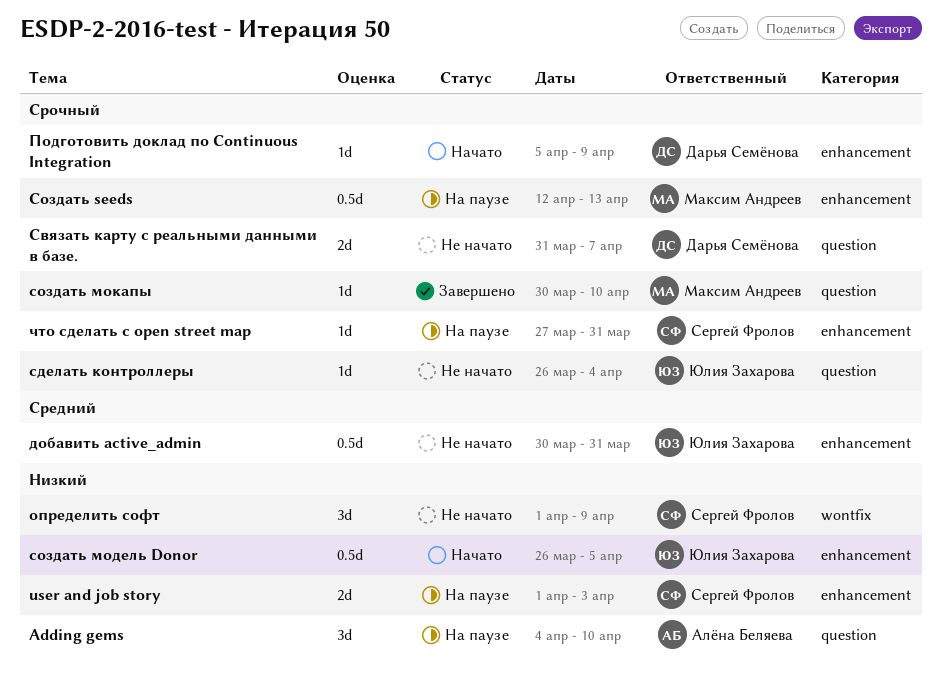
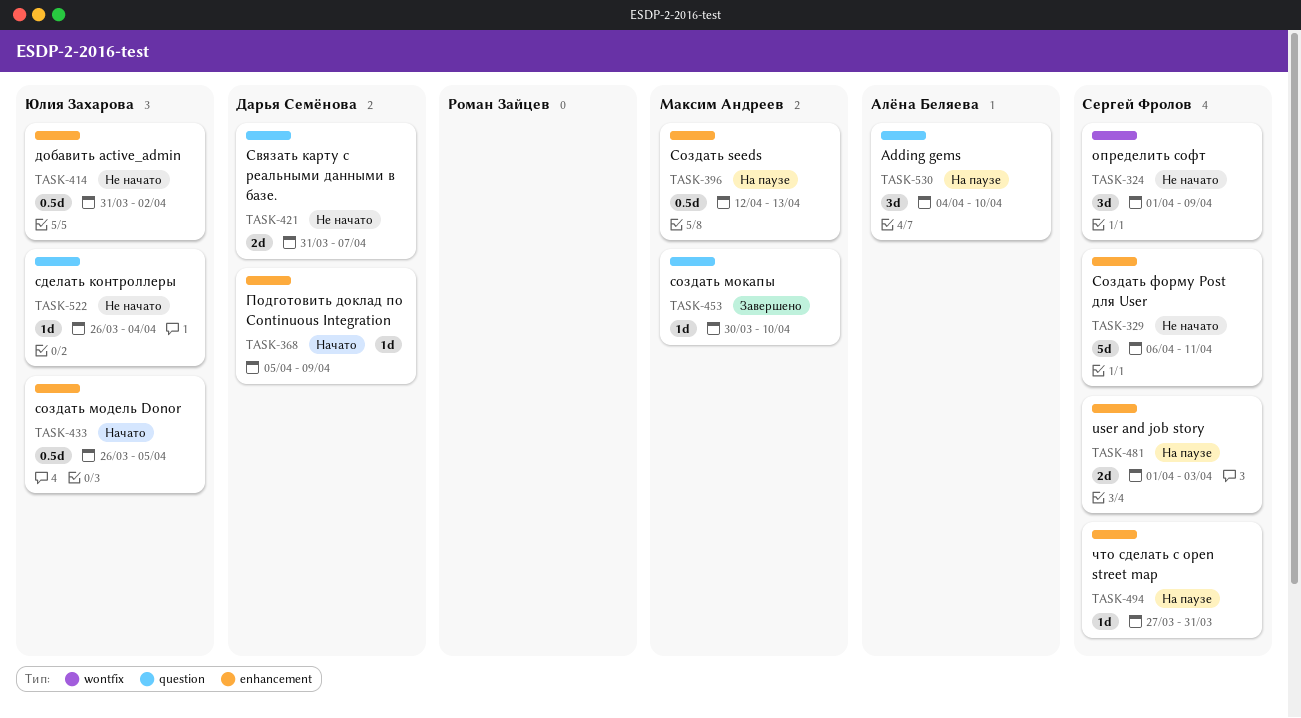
добавить active_admin, start: Mar 30 -> Mar 31
добавить active_admin, due: Mar 31 -> Apr 2
Создать форму Post для User: none -> present

